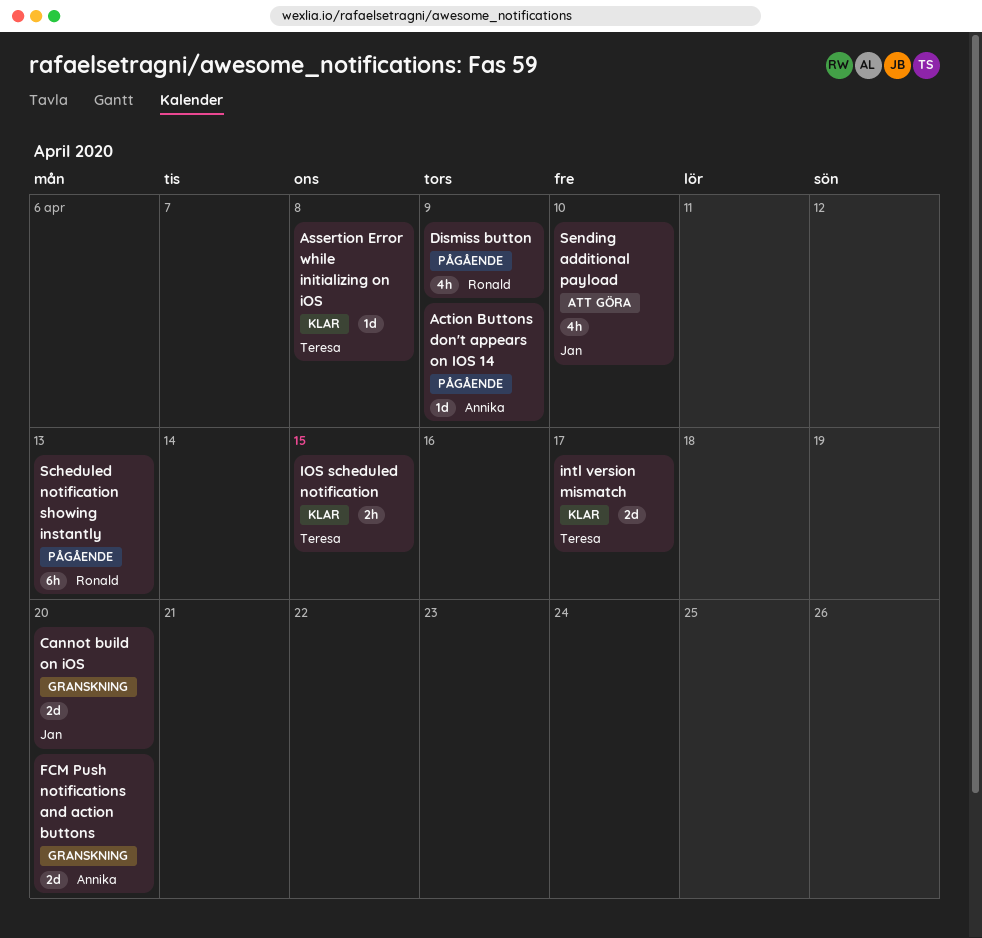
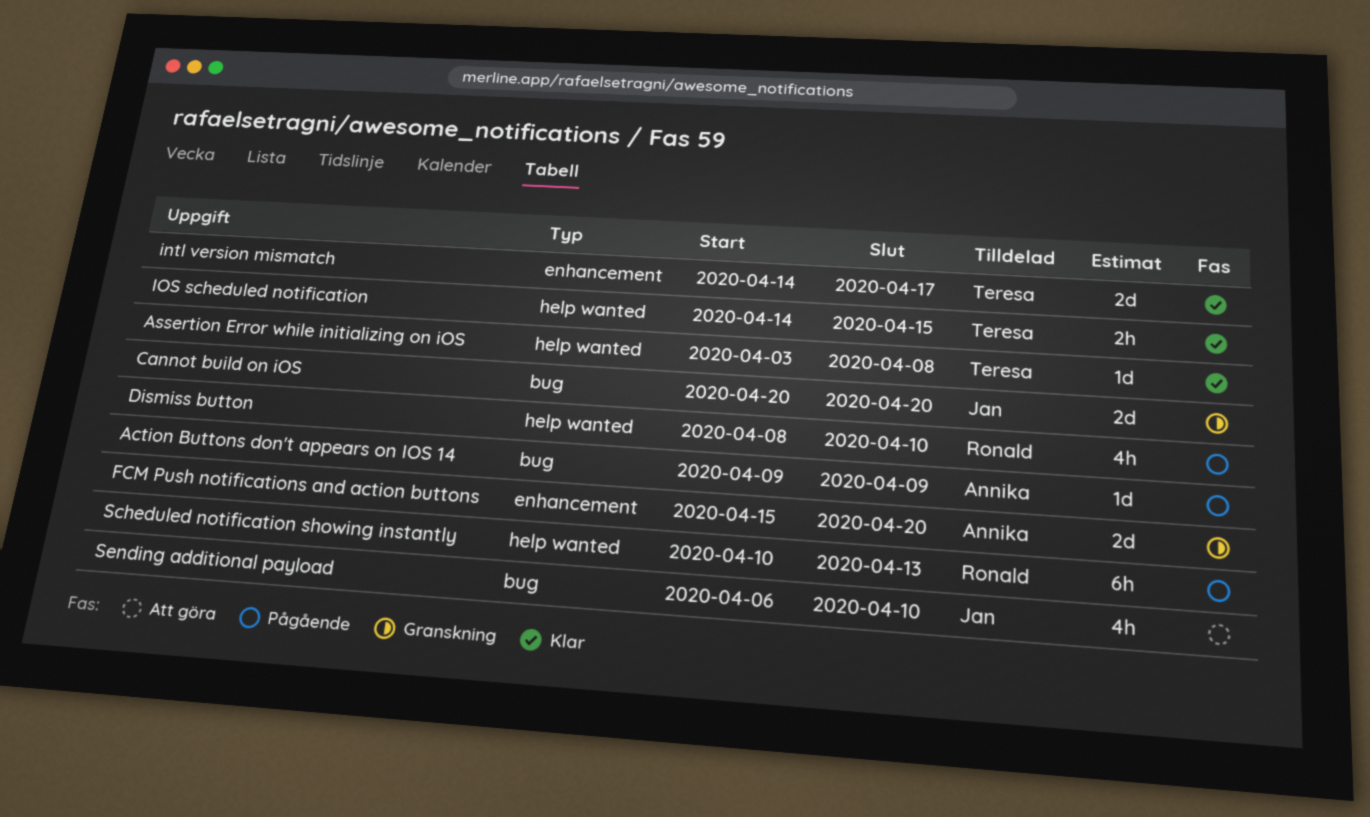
Dismiss button, due: Apr 9 -> Apr 10

